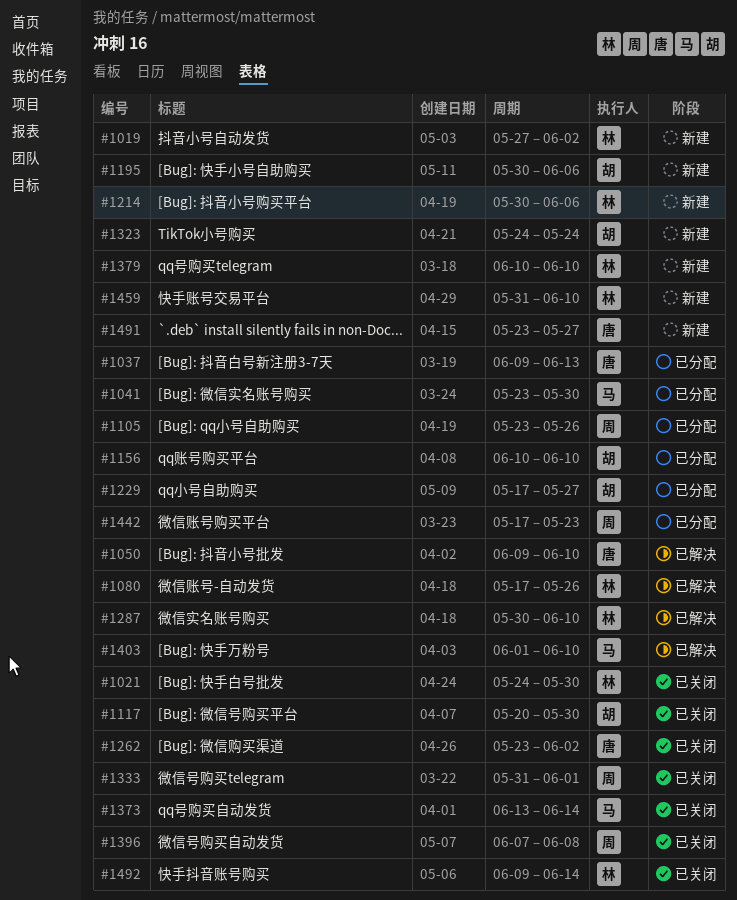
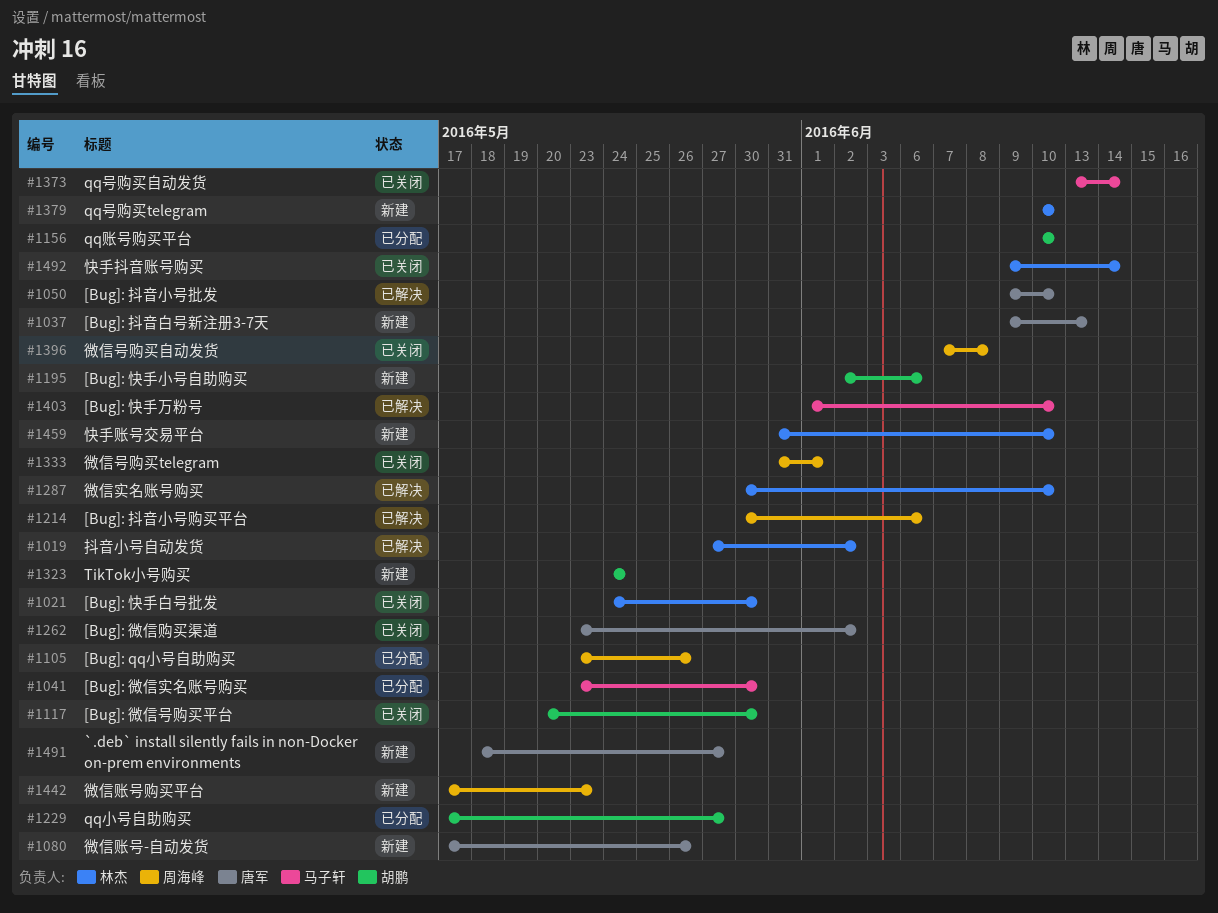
#1019, status: 新建 -> 已解决
#1037, status: 已分配 -> 新建
#1080, status: 已解决 -> 新建
#1080, owner: 林杰 -> 唐军
#1195, start: May 30 -> Jun 2
#1214, status: 新建 -> 已解决
#1214, owner: 林杰 -> 周海峰
#1442, status: 已分配 -> 新建
#1491, start: May 23 -> May 18

